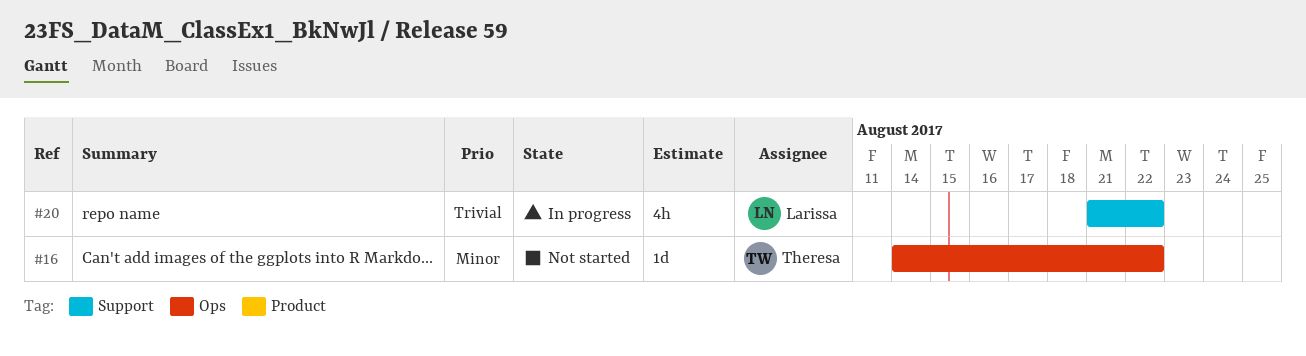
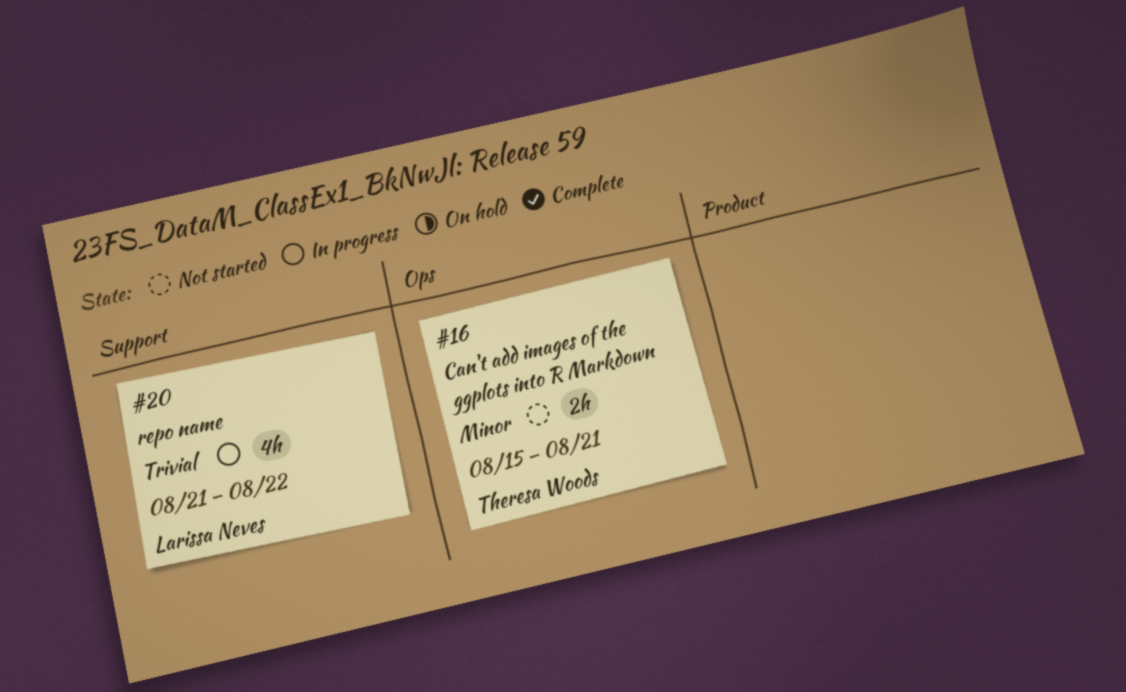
#16, estimate: 1d -> 2h
#16, start: Aug 14 -> Aug 15
#16, due: Aug 22 -> Aug 21

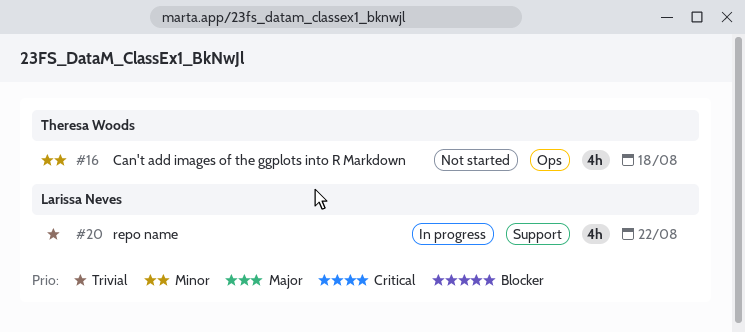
#16, estimate: 2h -> 4h
#16, due: Aug 21 -> Aug 18

